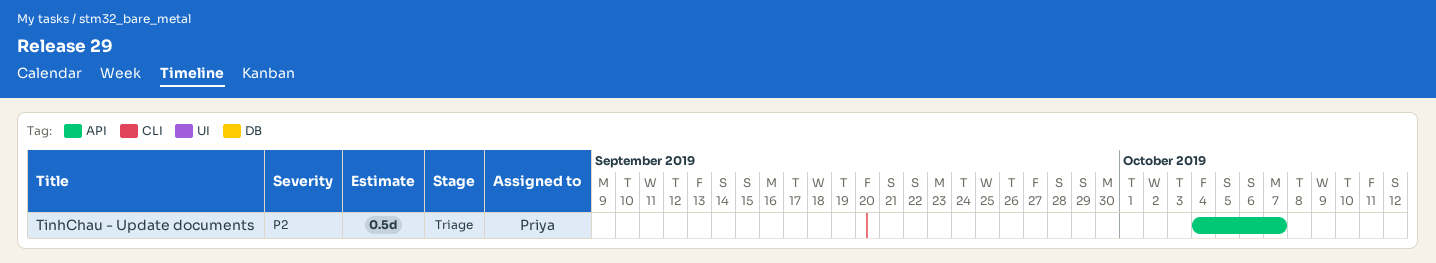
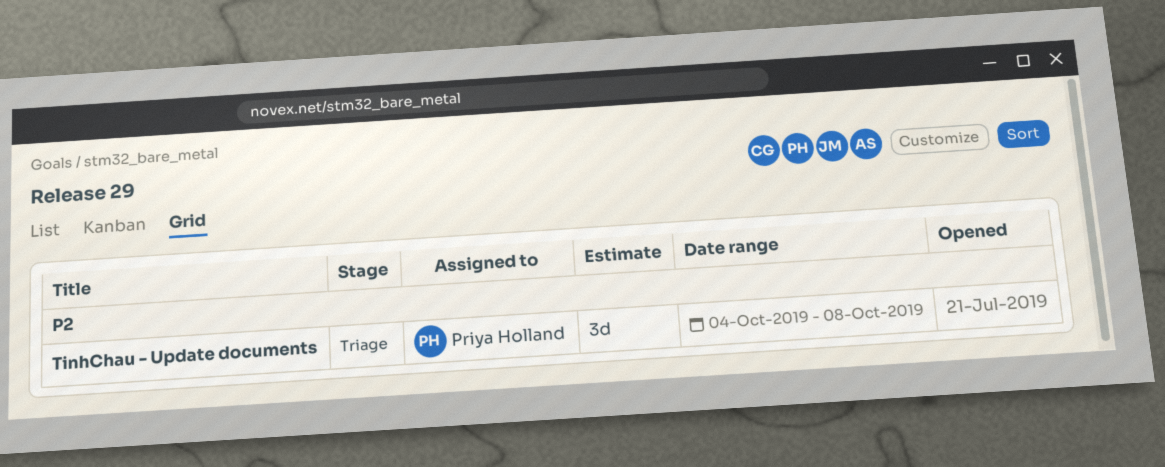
TinhChau - Update documents, estimate: 0.5d -> 3d
TinhChau - Update documents, due: Oct 7 -> Oct 8

